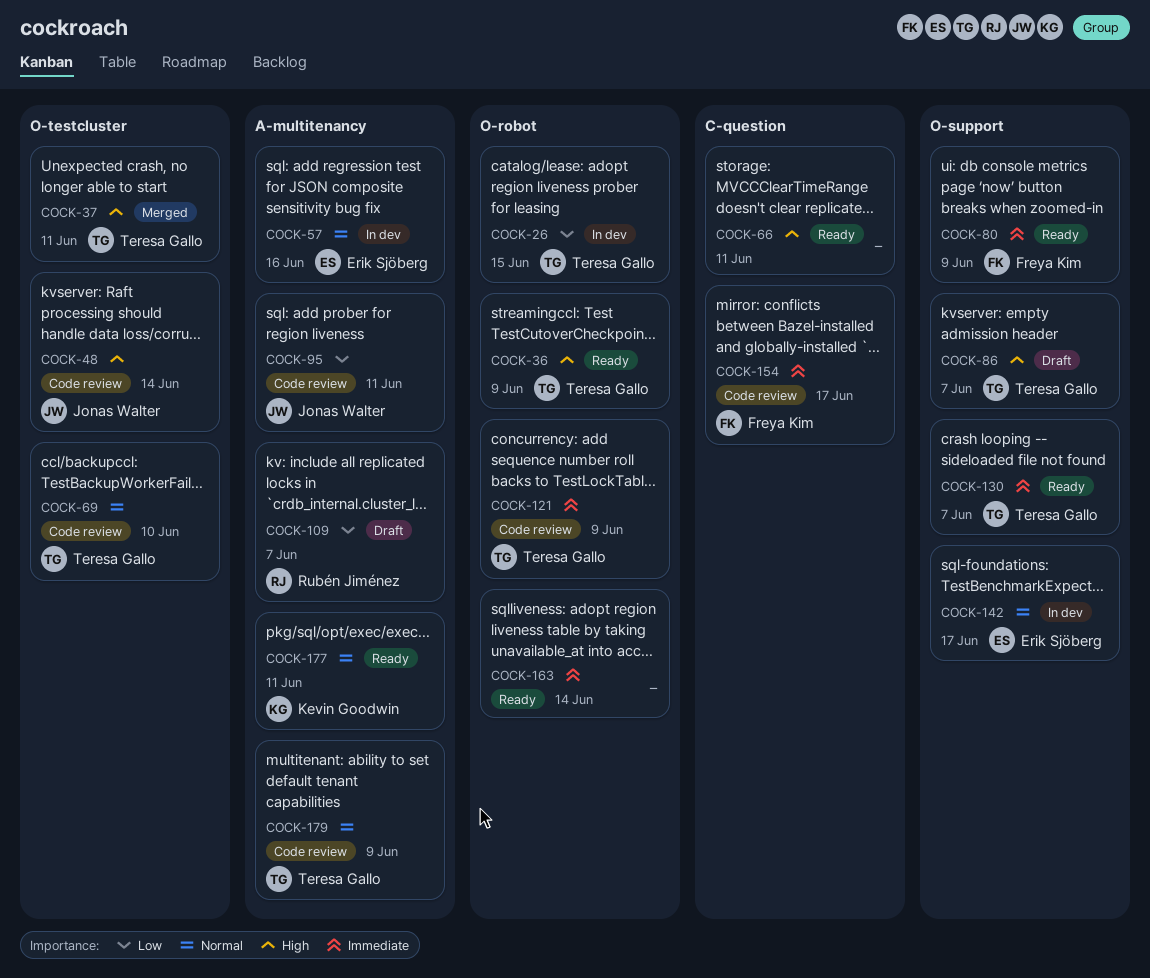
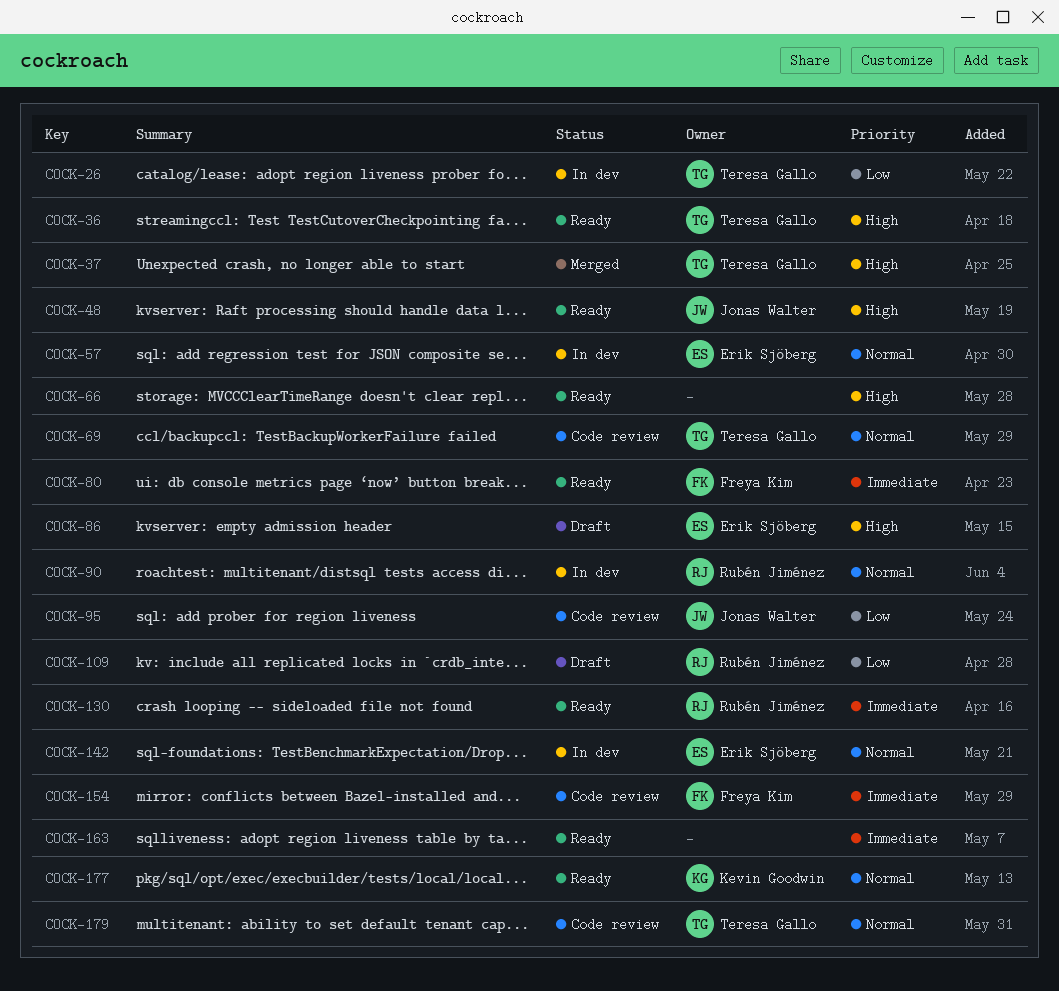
COCK-48, status: Code review -> Ready
COCK-86, owner: Teresa Gallo -> Erik Sjöberg
COCK-90: none -> present
COCK-121: present -> none
COCK-130, owner: Teresa Gallo -> Rubén Jiménez

